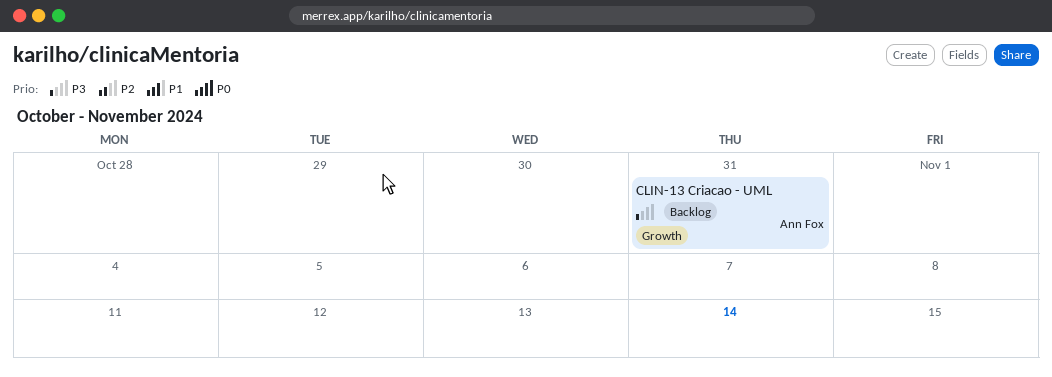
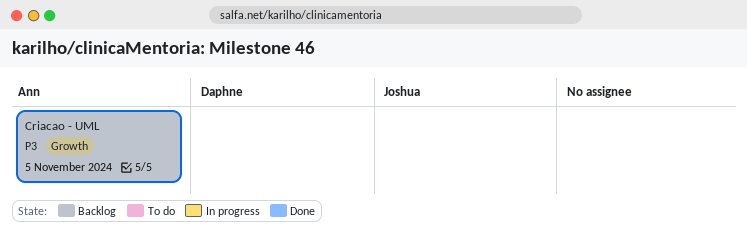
Criacao - UML, due: Oct 31 -> Nov 5

